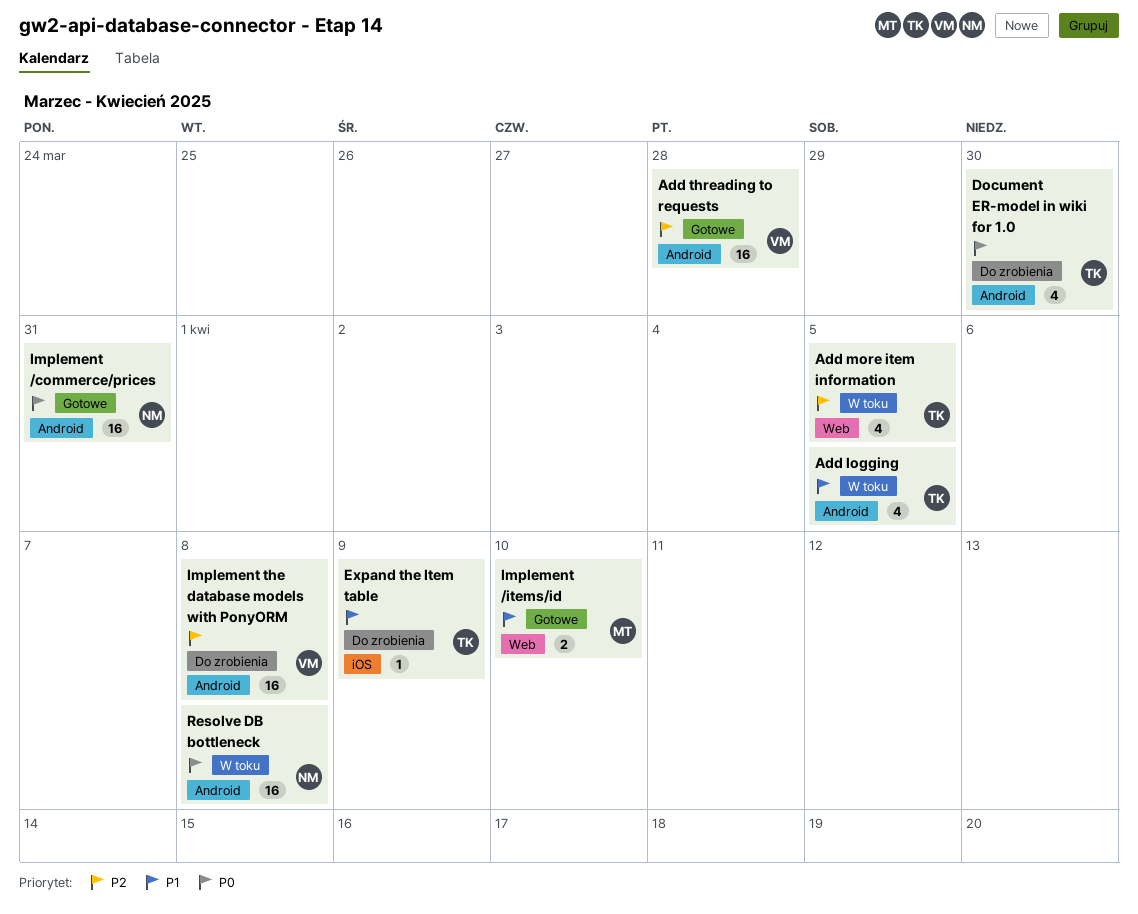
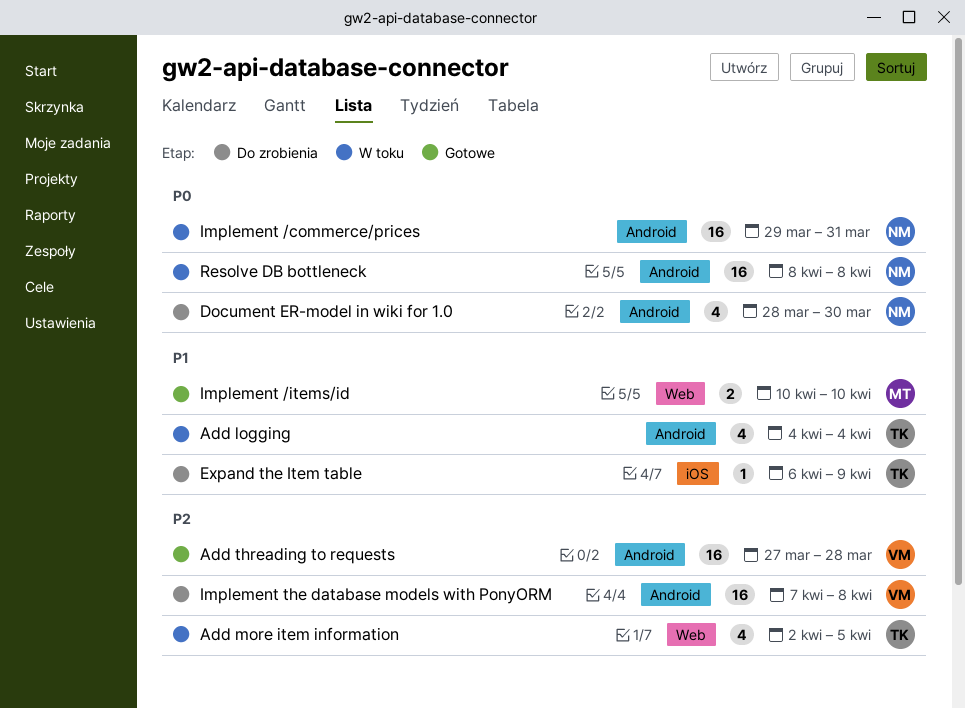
Add logging, due: Apr 5 -> Apr 4
Document ER-model in wiki for 1.0, owner: TK -> NM
Implement /commerce/prices, status: Gotowe -> W toku

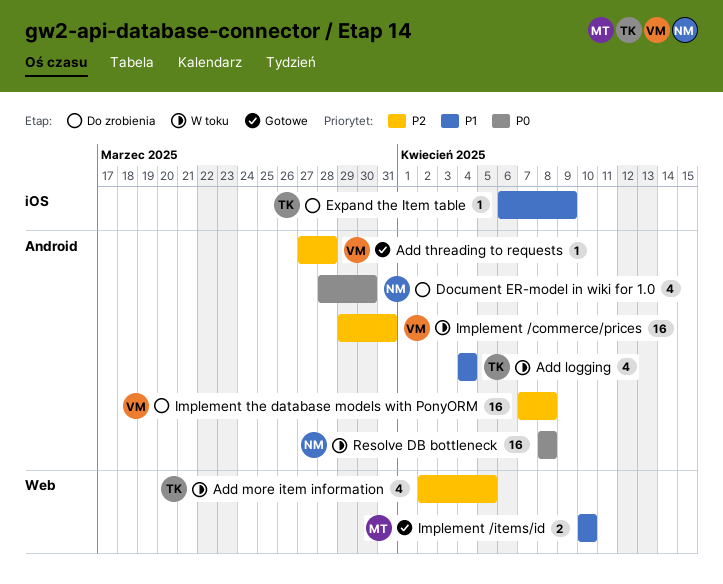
Add threading to requests, estimate: 16 -> 1
Implement /commerce/prices, owner: NM -> VM
Implement /commerce/prices, priority: P0 -> P2

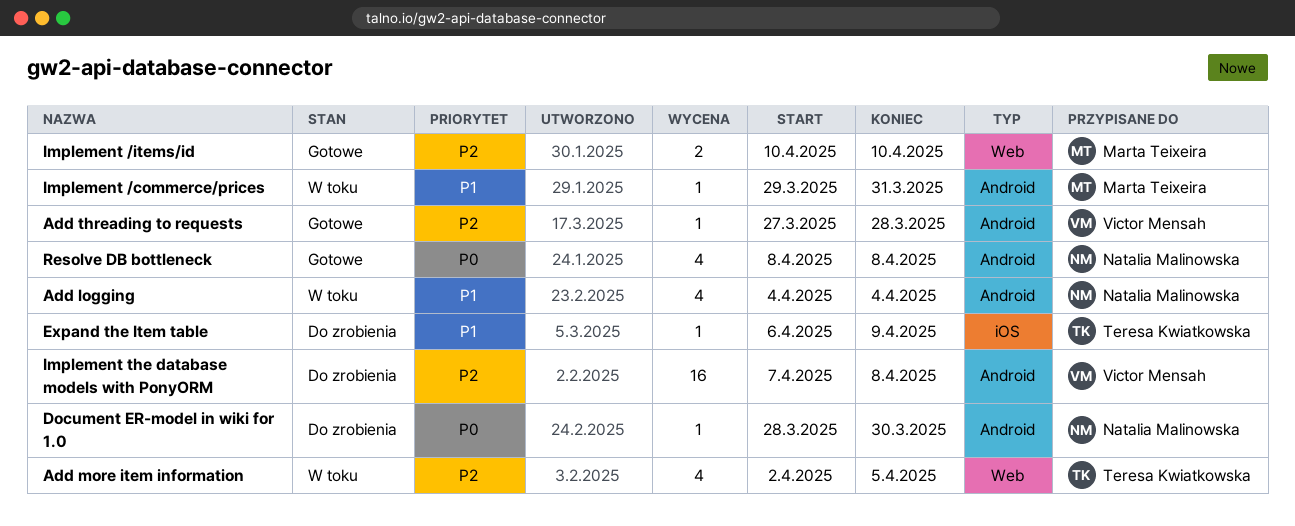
Add logging, owner: Teresa Kwiatkowska -> Natalia Malinowska
Document ER-model in wiki for 1.0, estimate: 4 -> 1
Implement /commerce/prices, owner: Victor Mensah -> Marta Teixeira
Implement /commerce/prices, priority: P2 -> P1
Implement /commerce/prices, estimate: 16 -> 1
Implement /items/id, priority: P1 -> P2
Resolve DB bottleneck, status: W toku -> Gotowe
Resolve DB bottleneck, estimate: 16 -> 4

